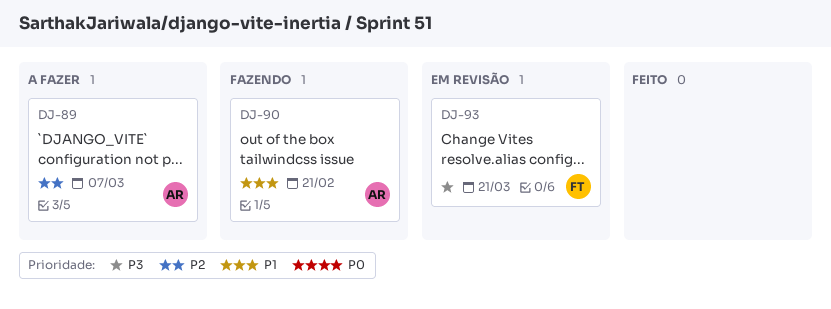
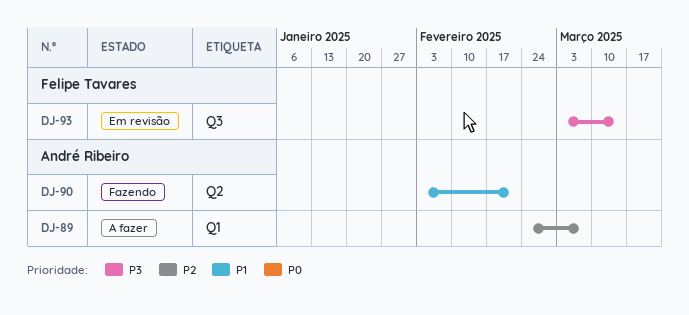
DJ-93, due: Mar 21 -> Mar 14

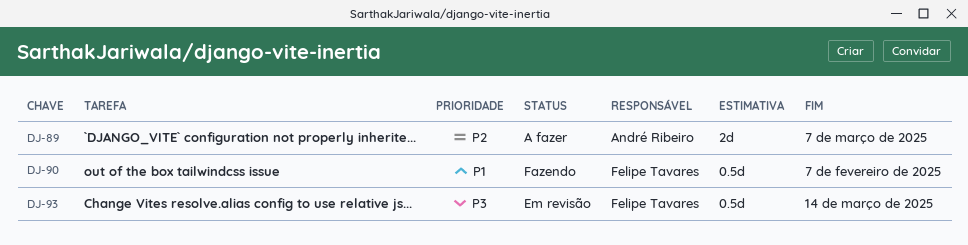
DJ-90, owner: André Ribeiro -> Felipe Tavares
DJ-90, due: Feb 21 -> Feb 7

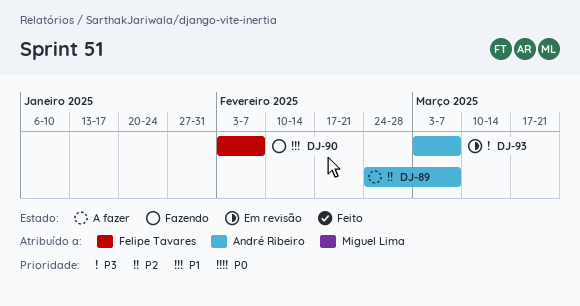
DJ-93, owner: Felipe Tavares -> André Ribeiro
DJ-93, due: Mar 14 -> Mar 7

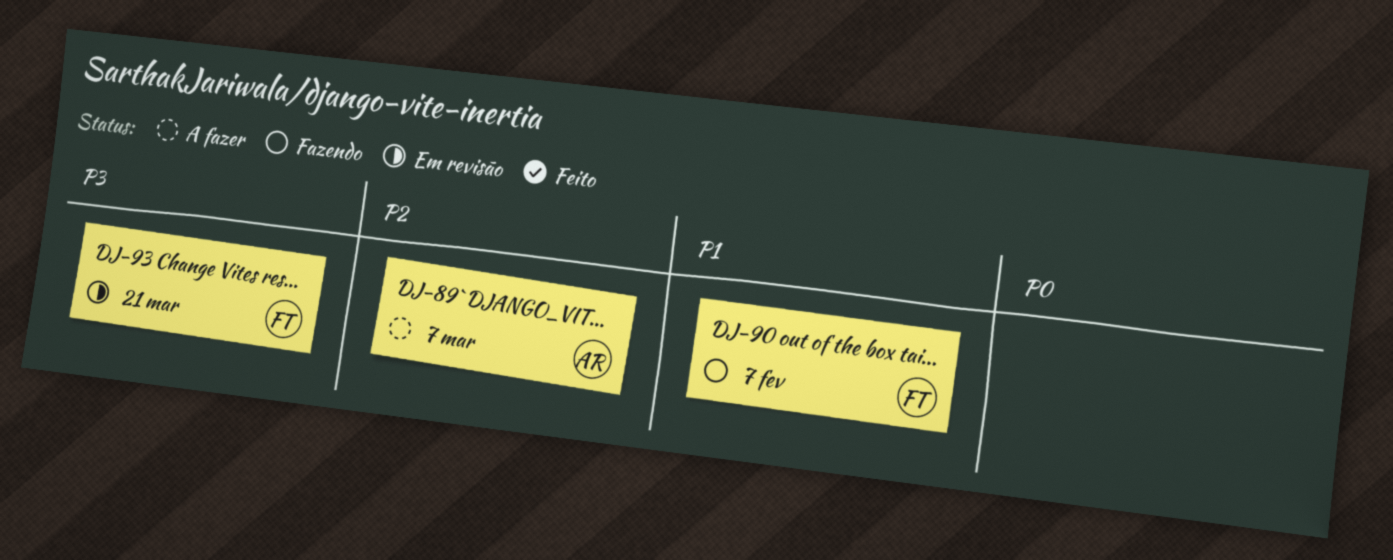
DJ-93, owner: André Ribeiro -> Felipe Tavares
DJ-93, due: Mar 7 -> Mar 21

